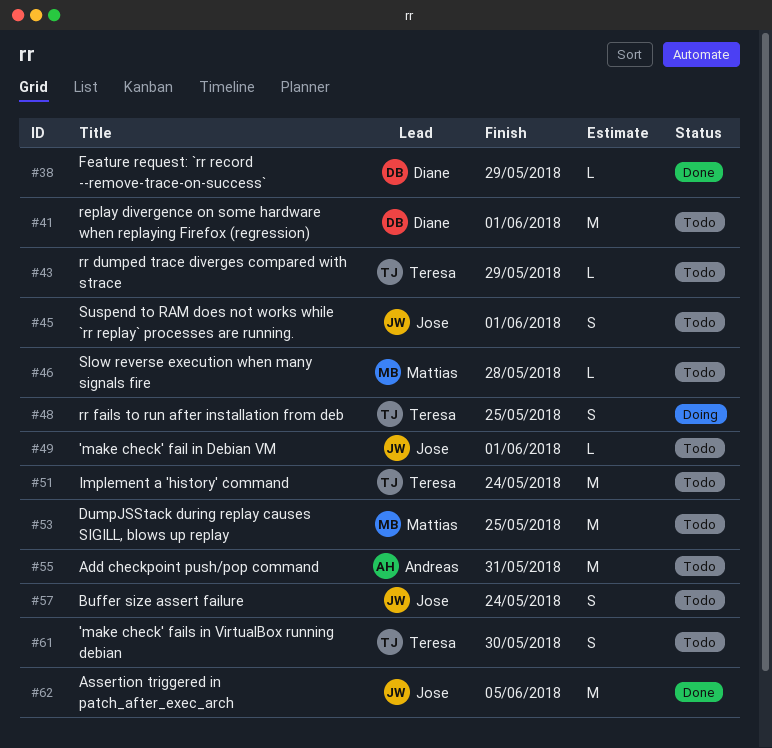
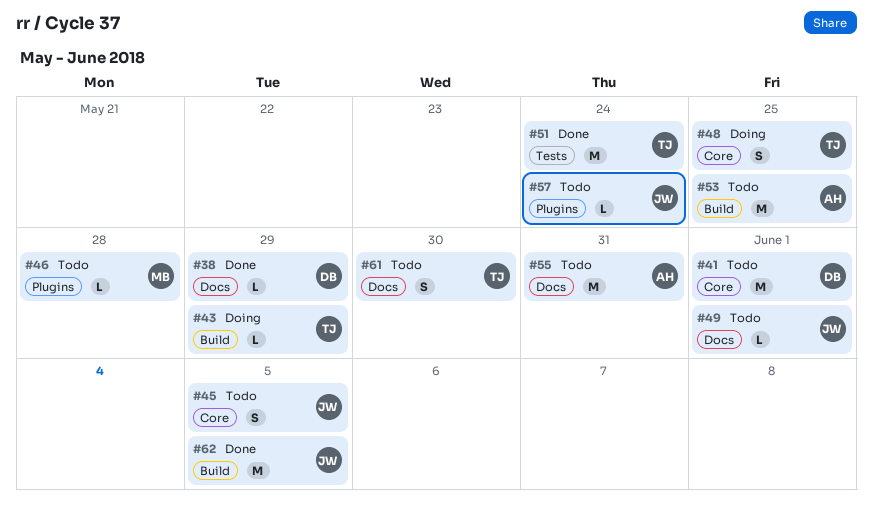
#43, status: Todo -> Doing
#45, due: Jun 1 -> Jun 5
#51, status: Todo -> Done
#53, owner: Mattias -> Andreas
#57, estimate: S -> L

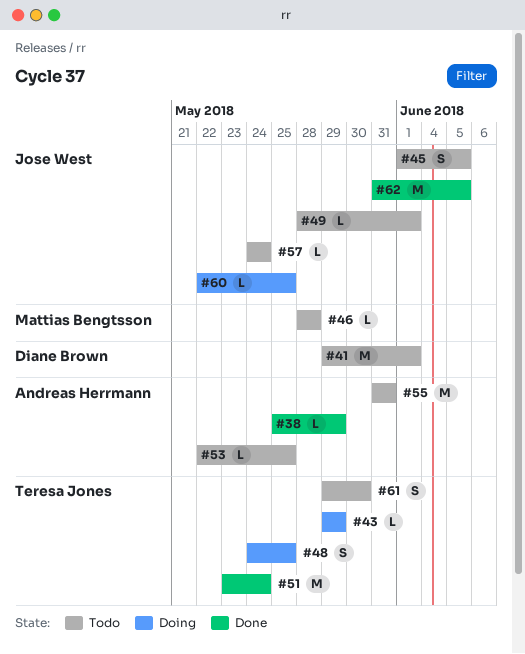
#38, owner: Diane Brown -> Andreas Herrmann
#53, estimate: M -> L
#60: none -> present

